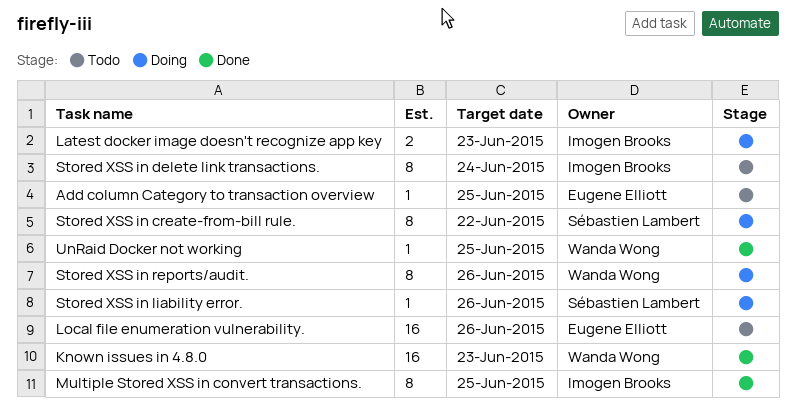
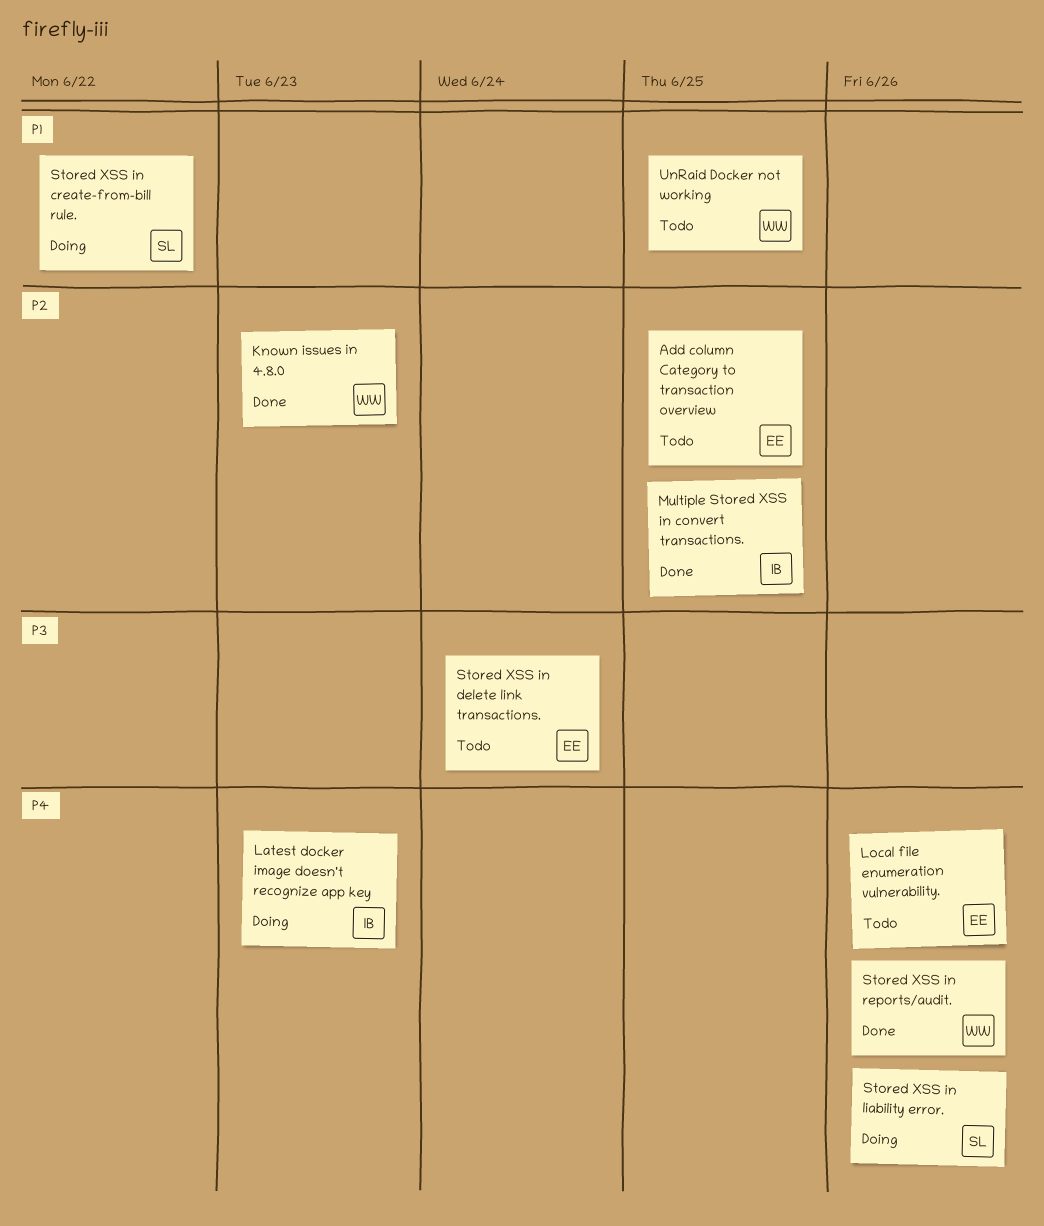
Stored XSS in delete link transactions., owner: Imogen Brooks -> Eugene Elliott
Stored XSS in reports/audit., status: Doing -> Done
UnRaid Docker not working, status: Done -> Todo

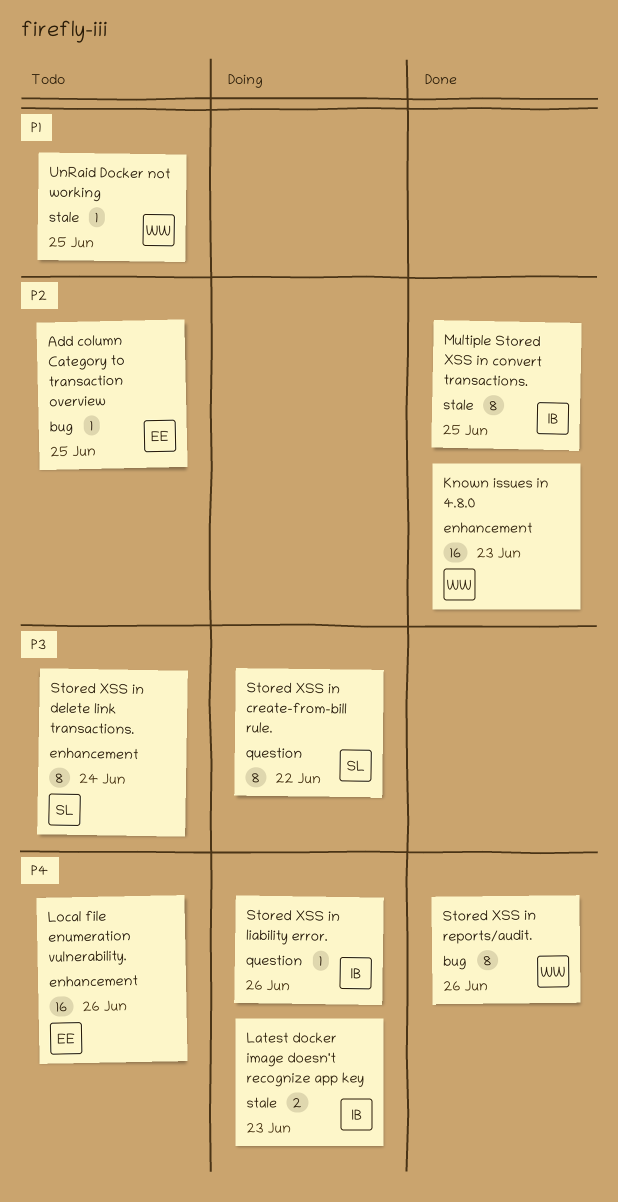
Stored XSS in create-from-bill rule., priority: P1 -> P3
Stored XSS in delete link transactions., owner: EE -> SL
Stored XSS in liability error., owner: SL -> IB

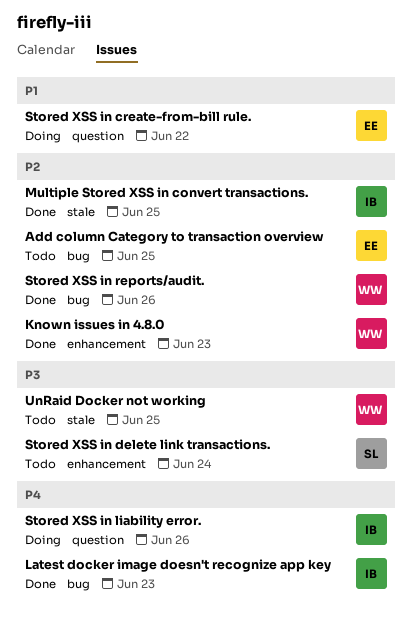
Latest docker image doesn't recognize app key, status: Doing -> Done
Latest docker image doesn't recognize app key, label: stale -> bug
Local file enumeration vulnerability.: present -> none
Stored XSS in create-from-bill rule., owner: SL -> EE
Stored XSS in create-from-bill rule., priority: P3 -> P1
Stored XSS in reports/audit., priority: P4 -> P2
UnRaid Docker not working, priority: P1 -> P3

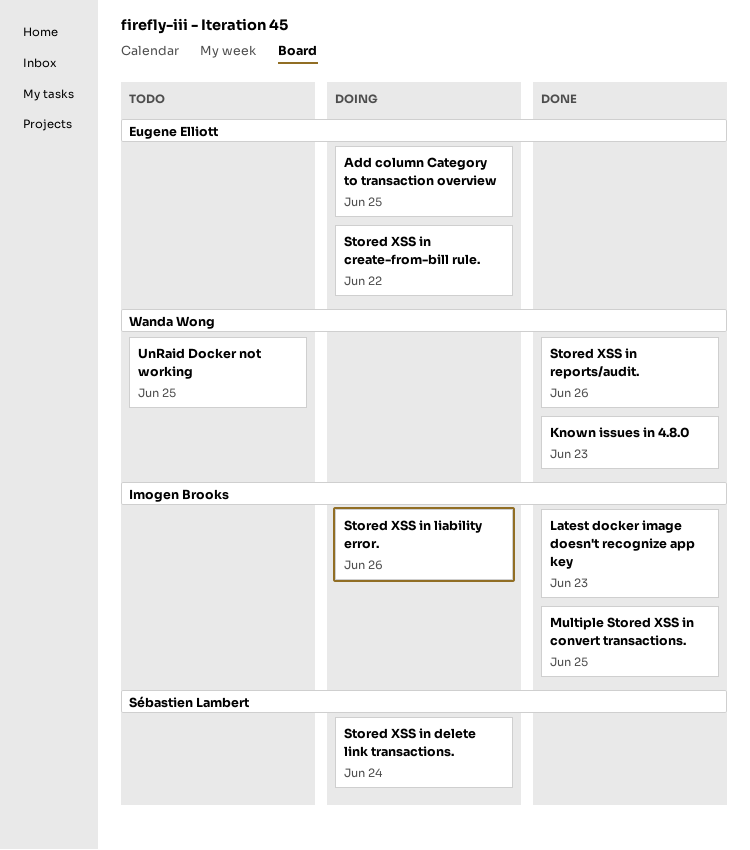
Add column Category to transaction overview, status: Todo -> Doing
Stored XSS in delete link transactions., status: Todo -> Doing

